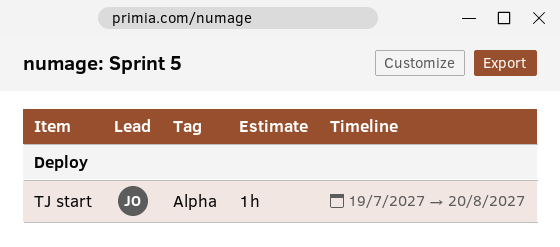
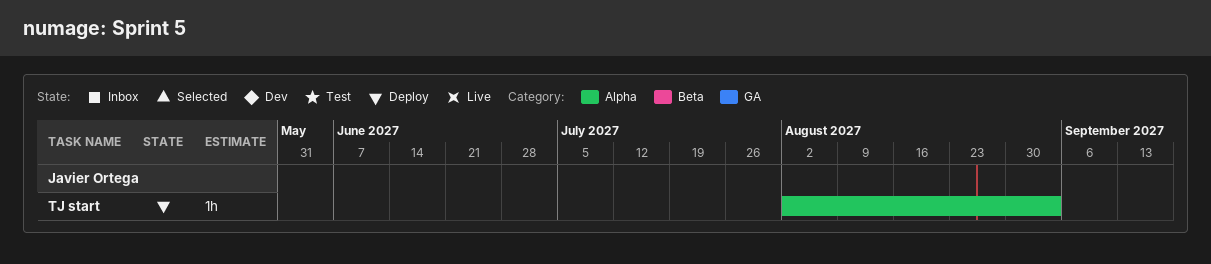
TJ start, start: Jul 19 -> Aug 2
TJ start, due: Aug 20 -> Sep 3

